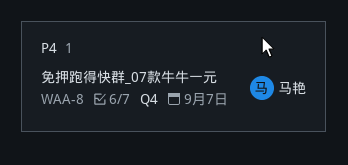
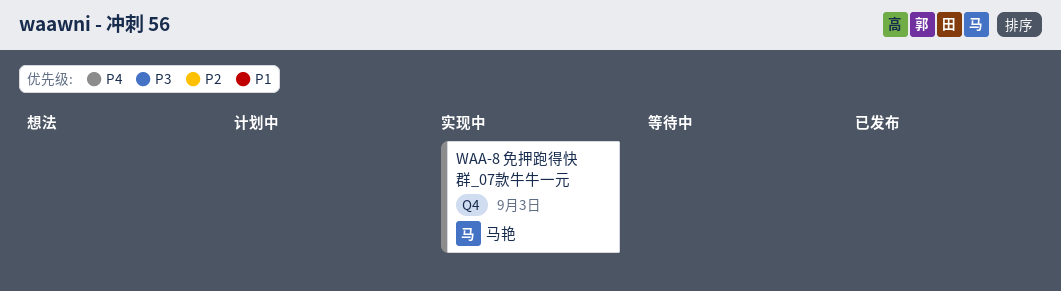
WAA-8, due: Sep 7 -> Sep 3

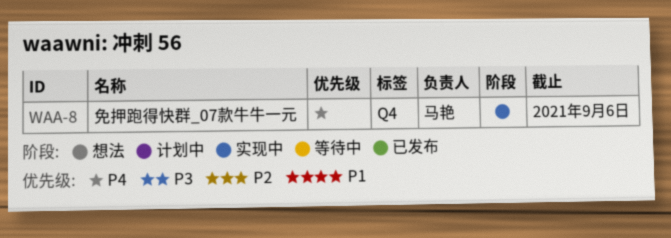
WAA-8, due: Sep 3 -> Sep 6

